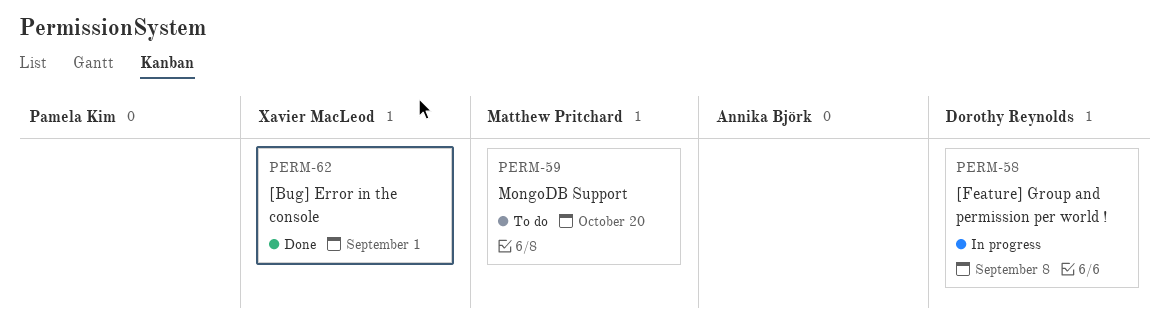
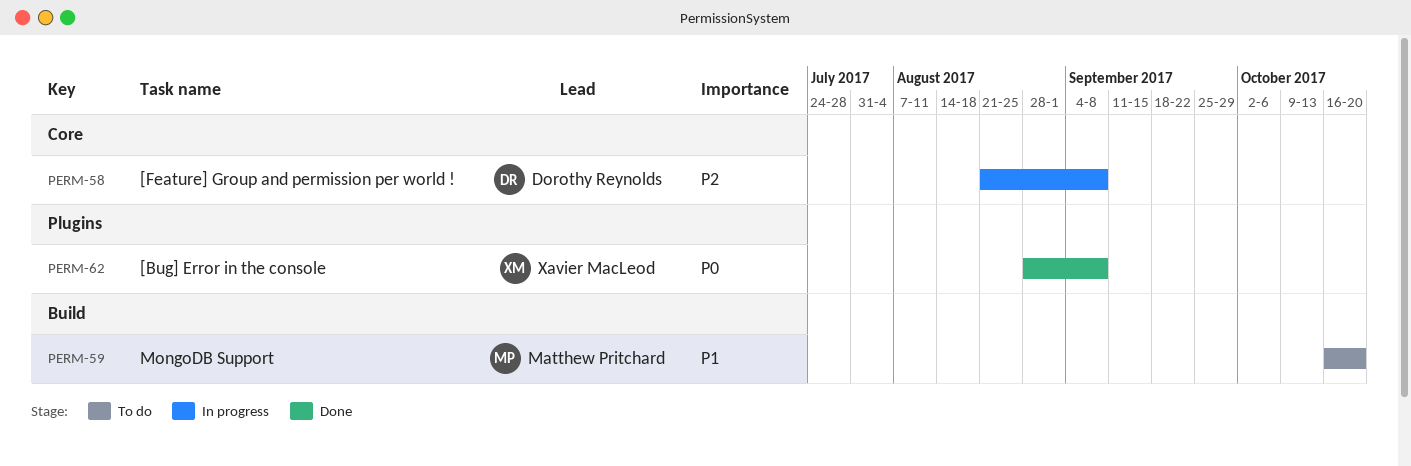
PERM-62, due: Sep 1 -> Sep 8

